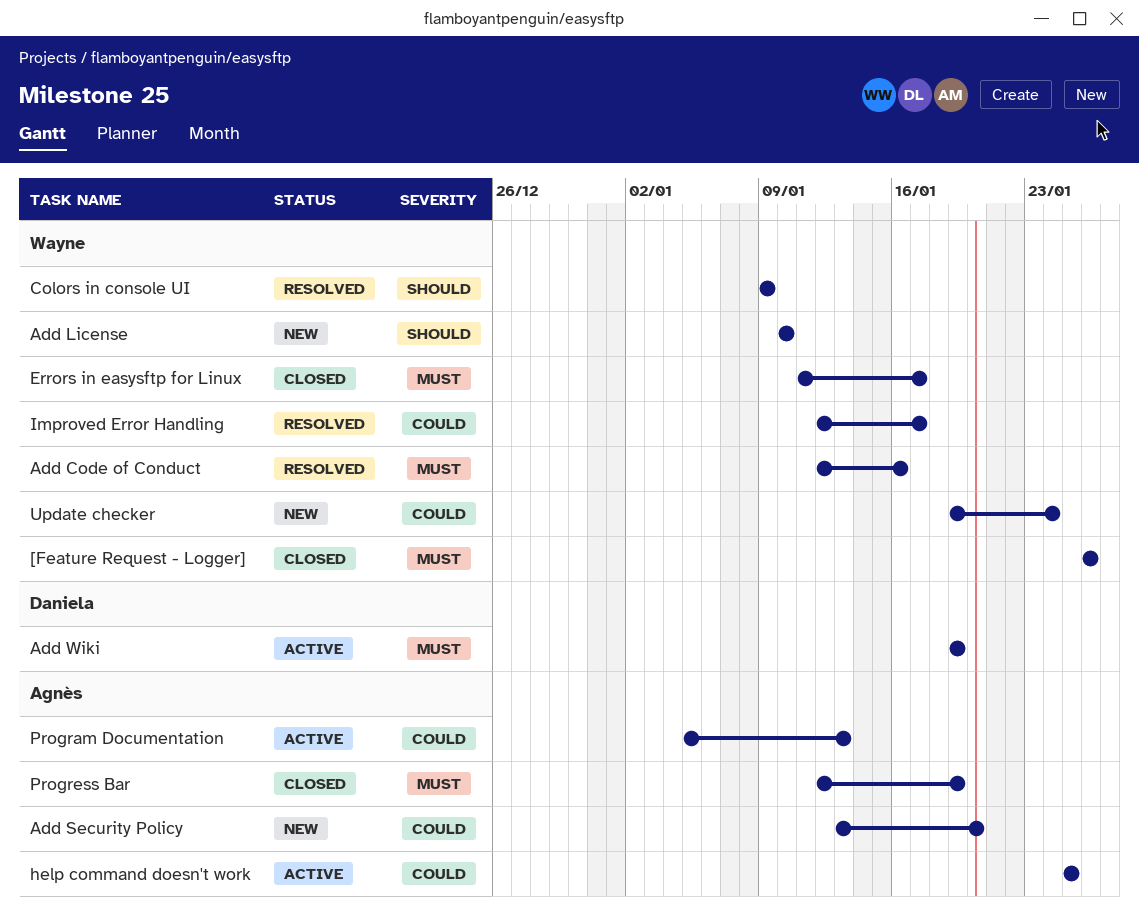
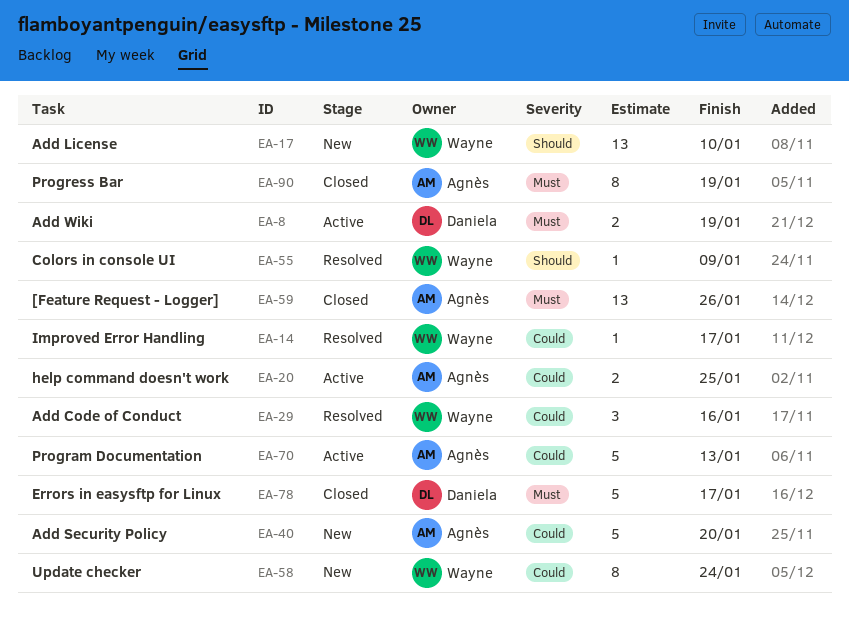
[Feature Request - Logger], owner: Wayne -> Agnès
Add Code of Conduct, priority: Must -> Could
Errors in easysftp for Linux, owner: Wayne -> Daniela

